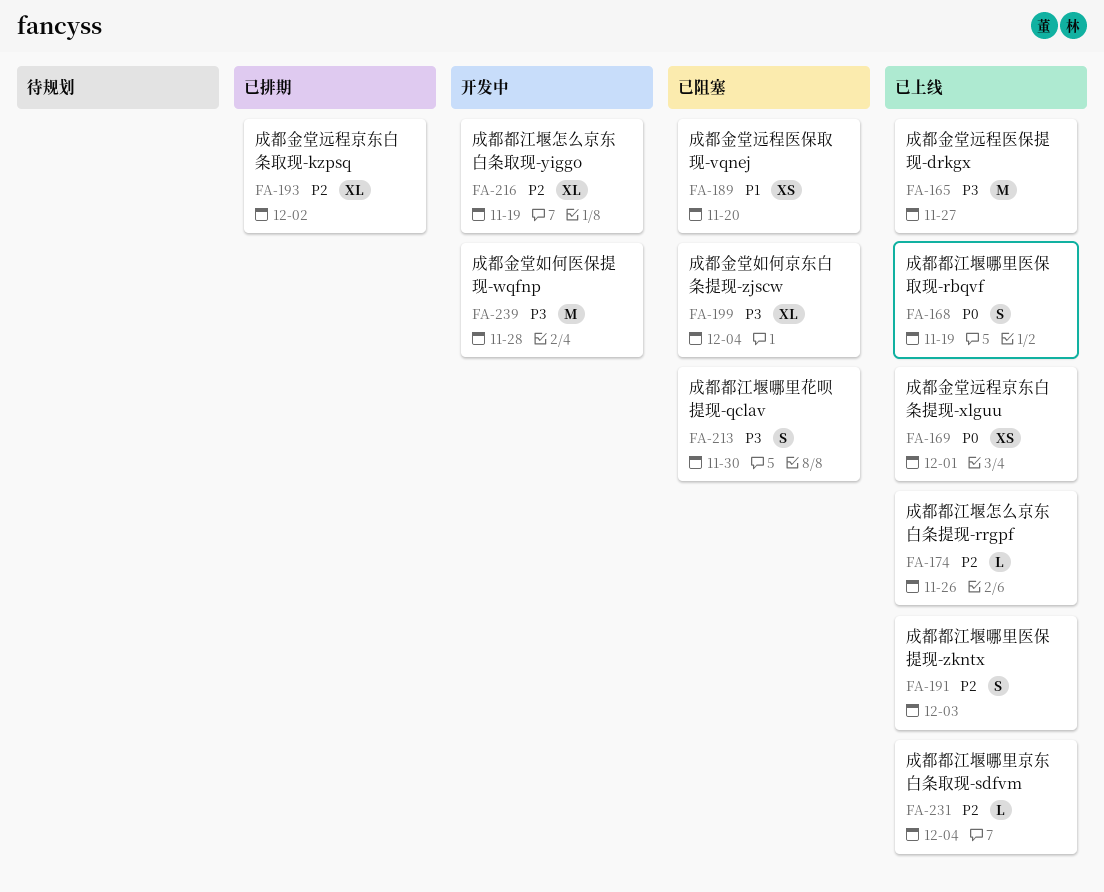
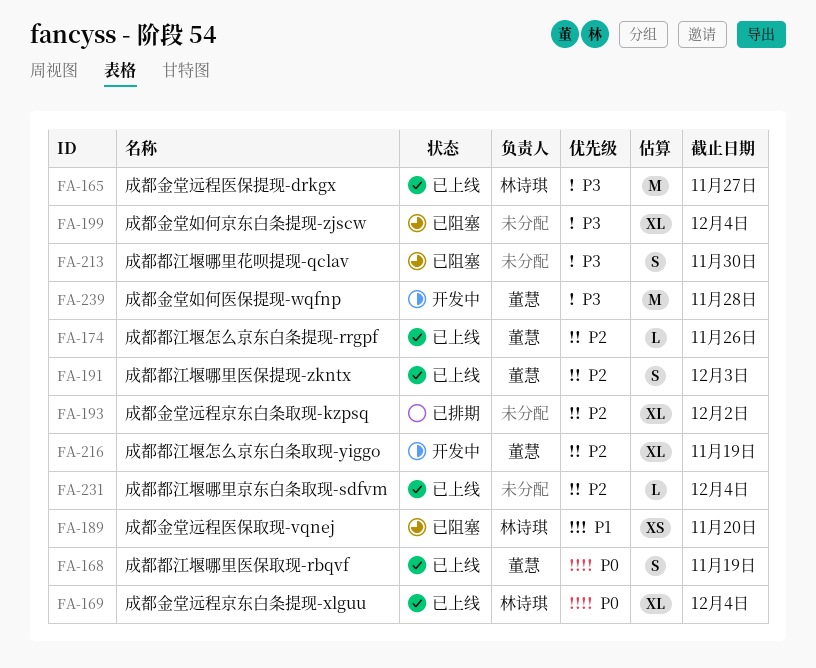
FA-169, estimate: XS -> XL
FA-169, due: Dec 1 -> Dec 4

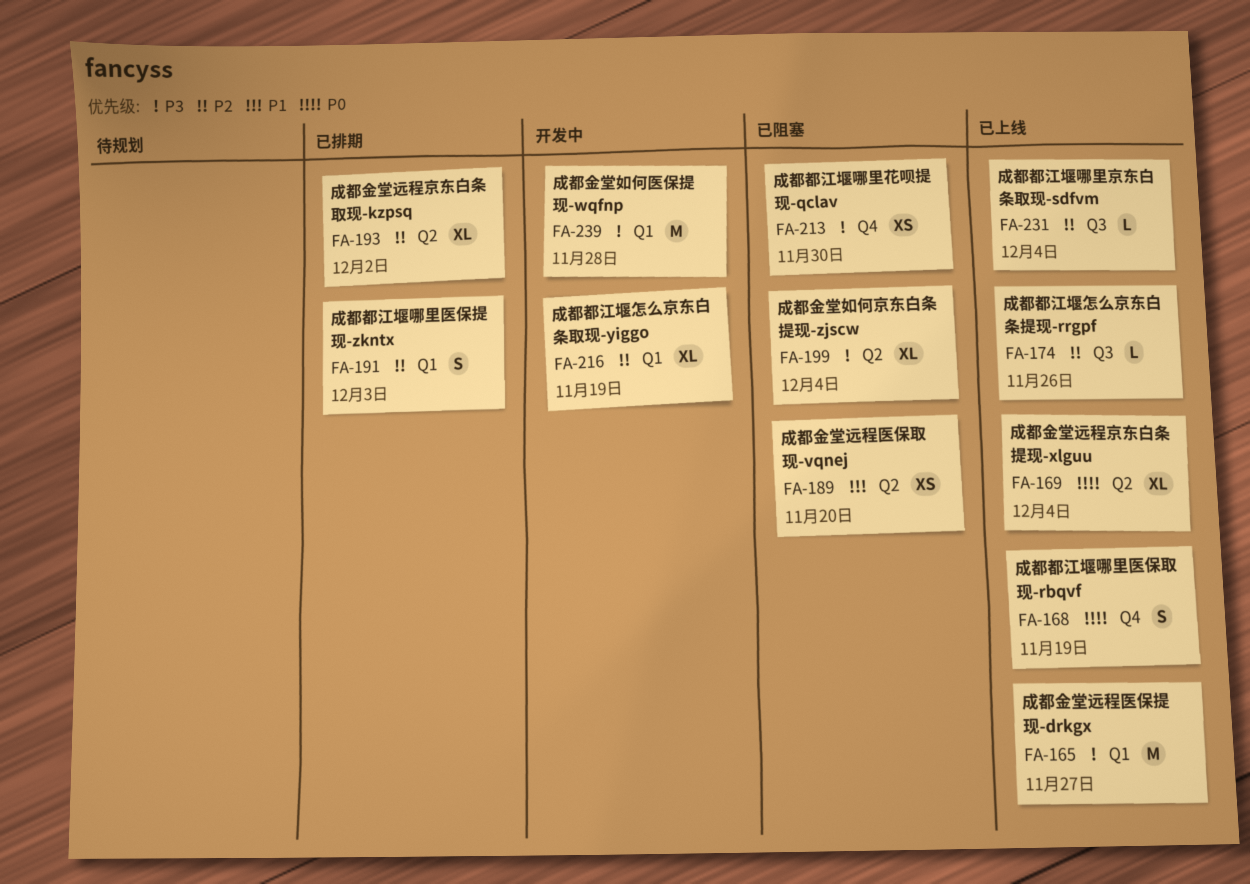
FA-191, status: 已上线 -> 已排期
FA-213, estimate: S -> XS

